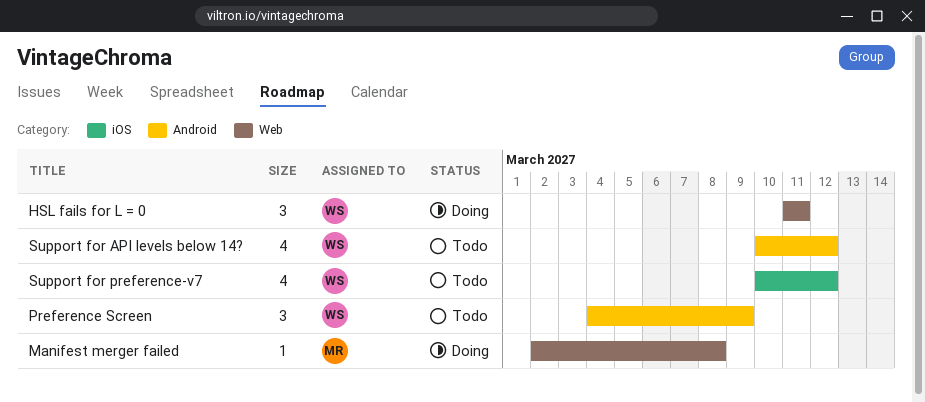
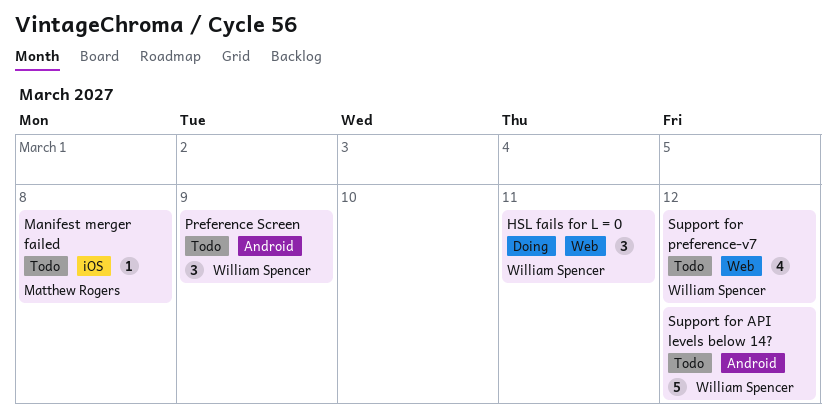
Manifest merger failed, status: Doing -> Todo
Manifest merger failed, label: Web -> iOS
Support for API levels below 14?, estimate: 4 -> 5
Support for preference-v7, label: iOS -> Web

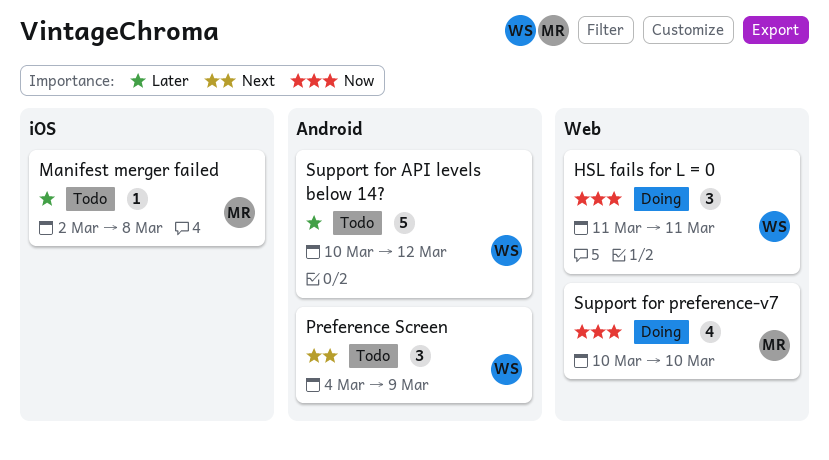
Support for preference-v7, status: Todo -> Doing
Support for preference-v7, owner: William Spencer -> Matthew Rogers
Support for preference-v7, due: Mar 12 -> Mar 10

